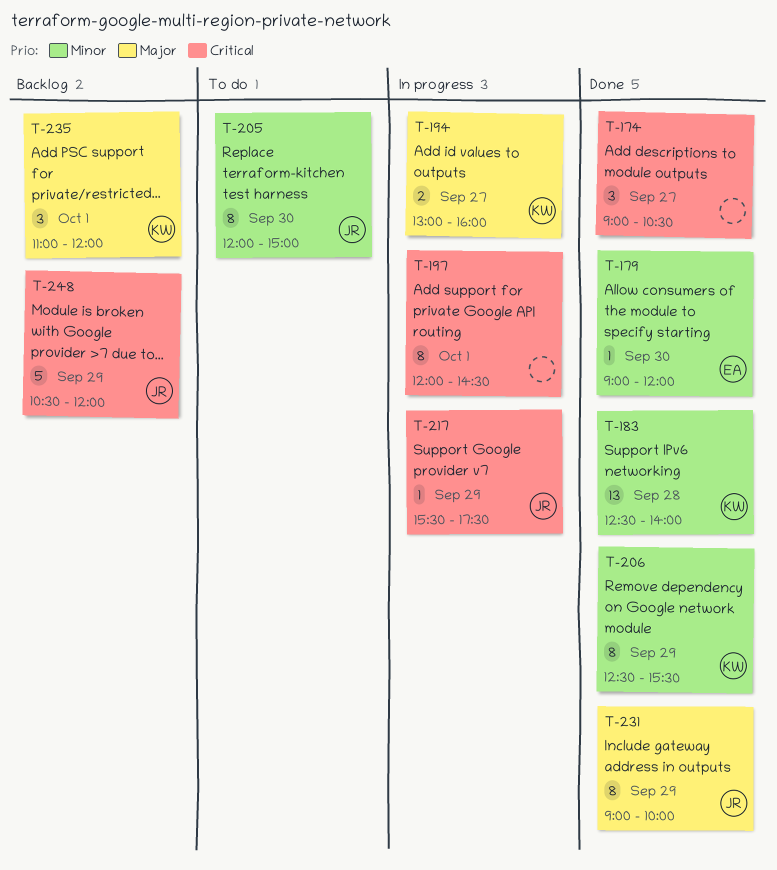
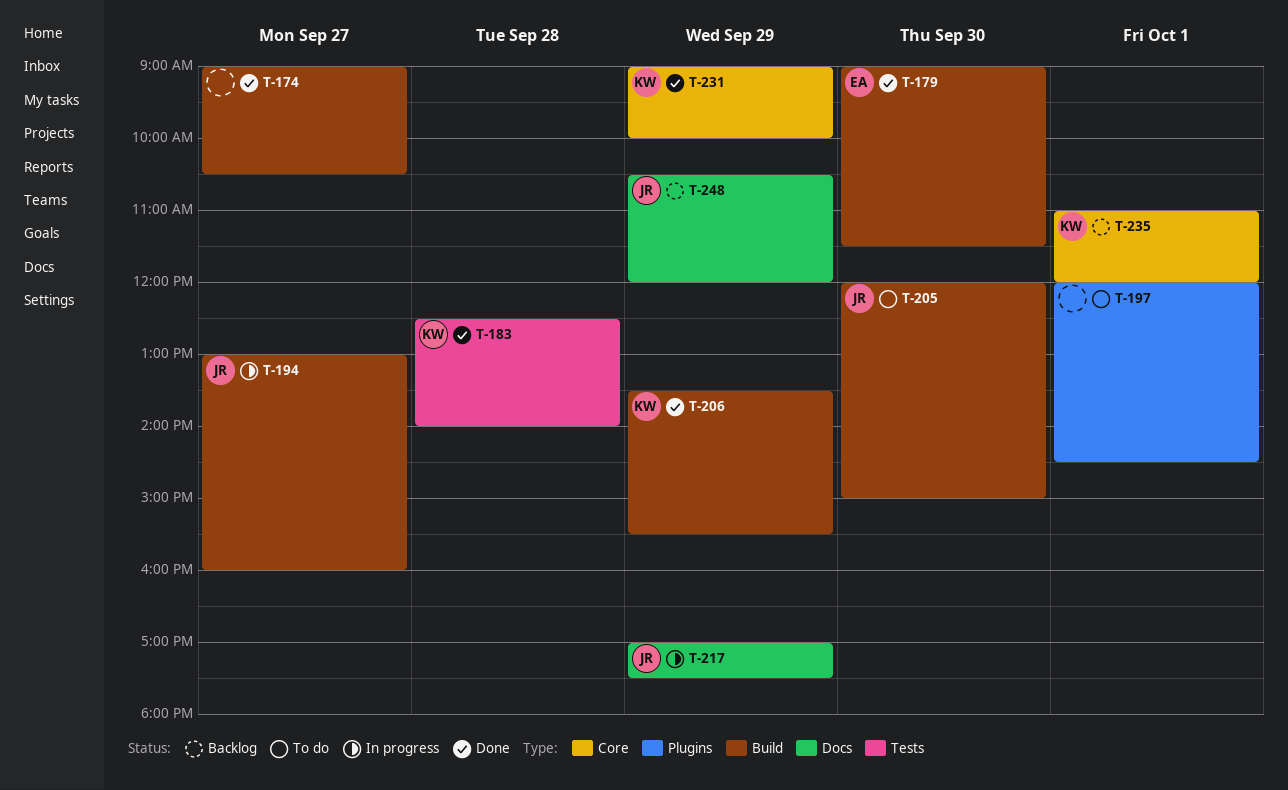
T-179, ends: 12:00 -> 11:30
T-194, owner: KW -> JR
T-197, status: In progress -> To do
T-206, begins: 12:30 -> 13:30
T-217, begins: 15:30 -> 17:00
T-231, owner: JR -> KW

